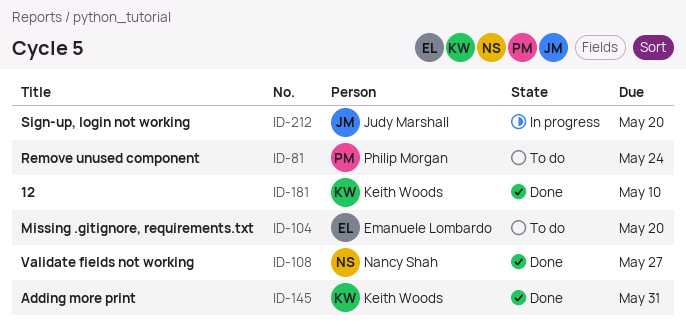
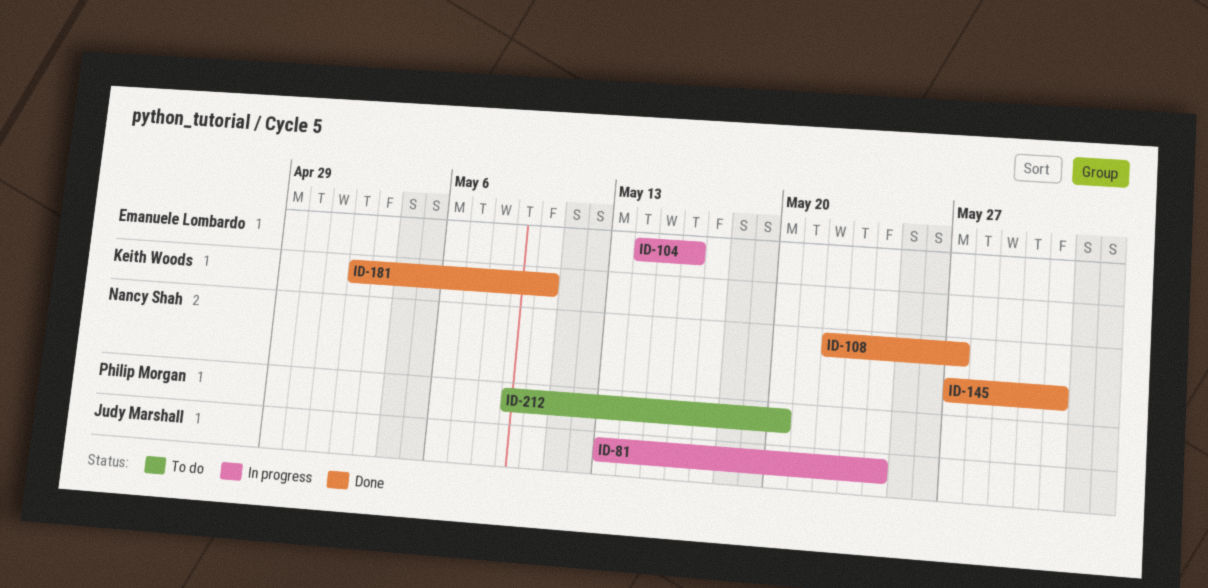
ID-81, status: To do -> In progress
ID-81, owner: Philip Morgan -> Judy Marshall
ID-104, status: To do -> In progress
ID-104, due: May 20 -> May 16
ID-145, owner: Keith Woods -> Nancy Shah
ID-212, status: In progress -> To do
ID-212, owner: Judy Marshall -> Philip Morgan

